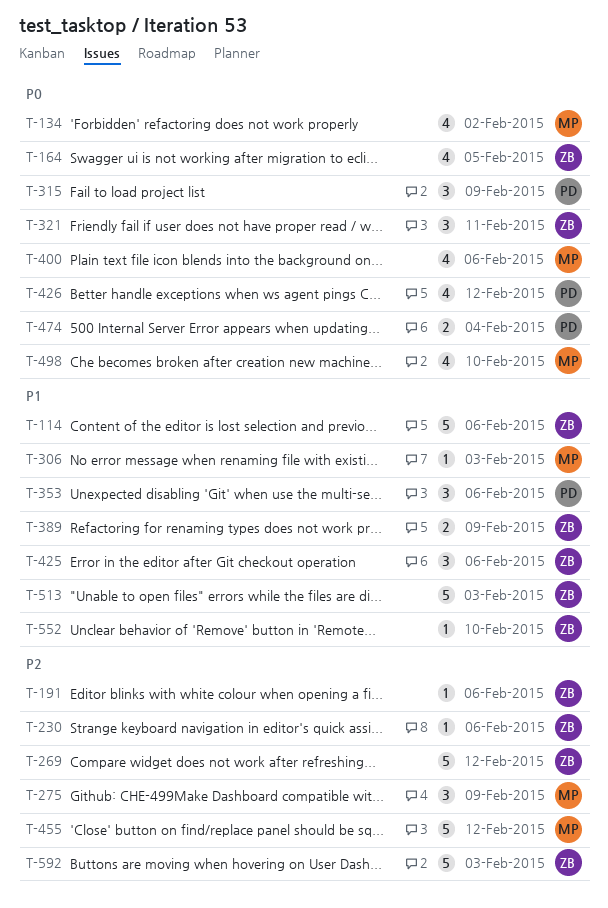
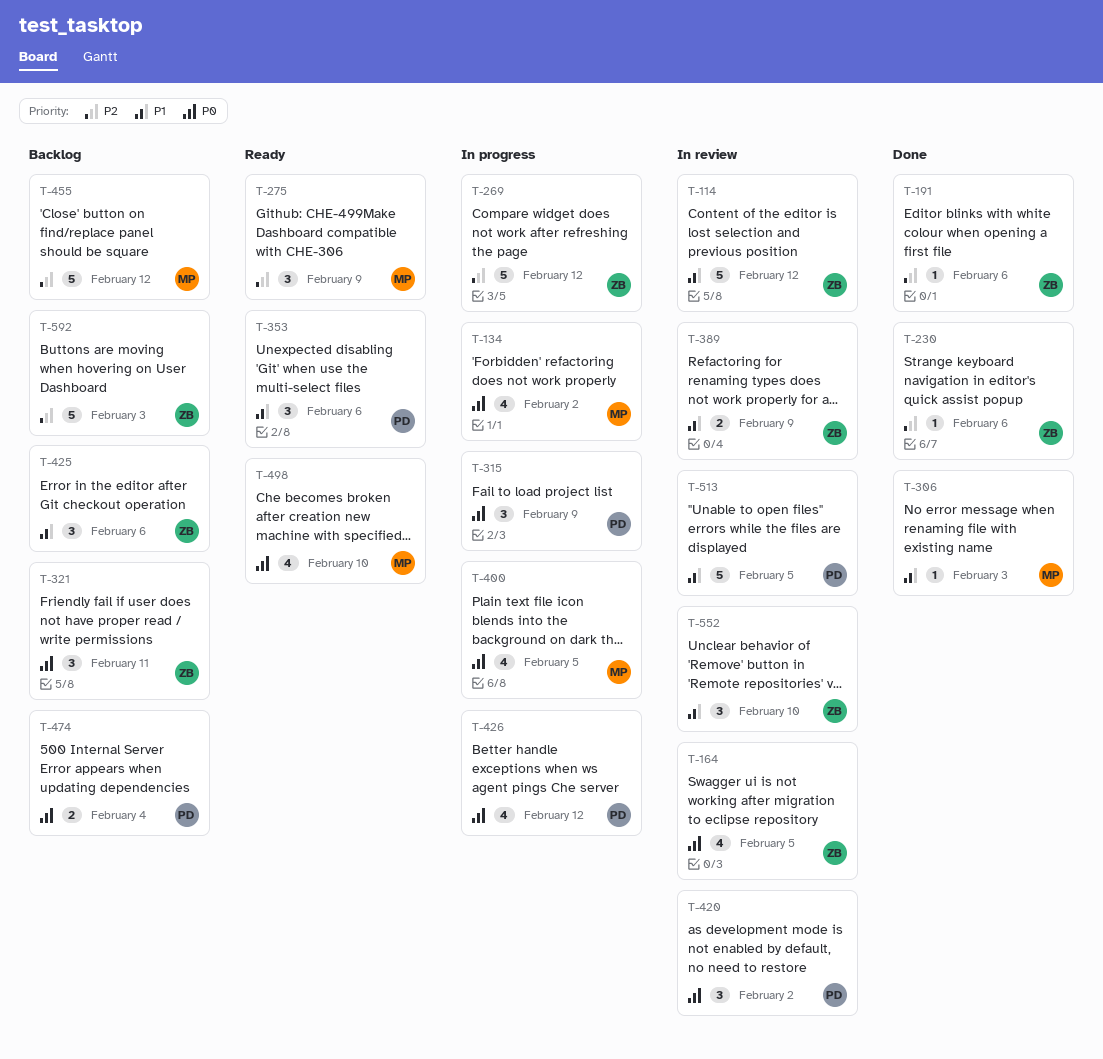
T-114, due: Feb 6 -> Feb 12
T-400, due: Feb 6 -> Feb 5
T-420: none -> present
T-513, owner: ZB -> PD
T-513, due: Feb 3 -> Feb 5
T-552, estimate: 1 -> 3

